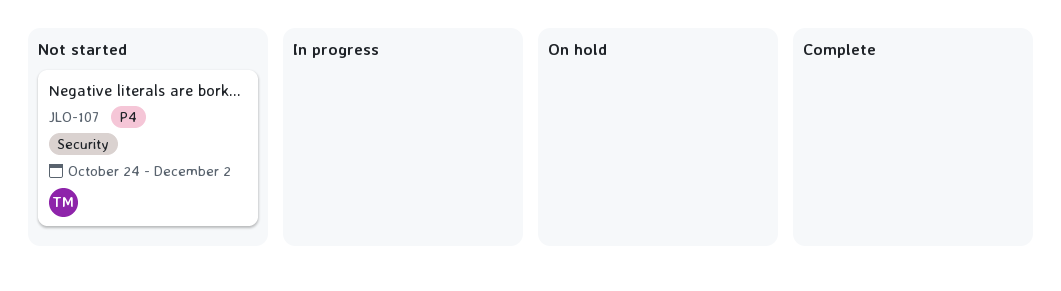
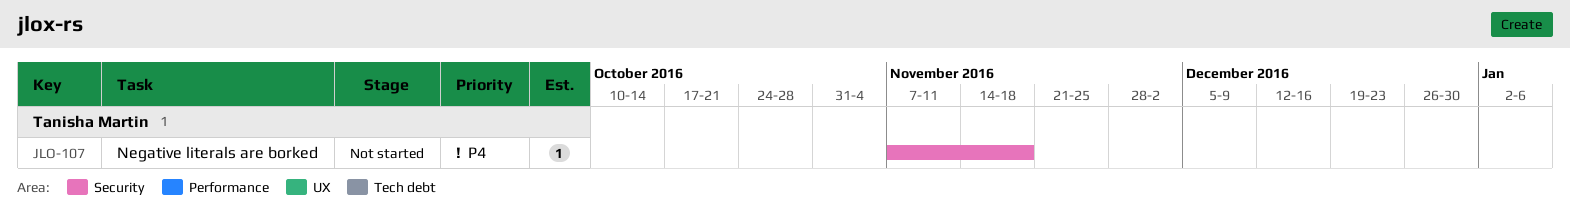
JLO-107, start: Oct 24 -> Nov 7
JLO-107, due: Dec 2 -> Nov 18

